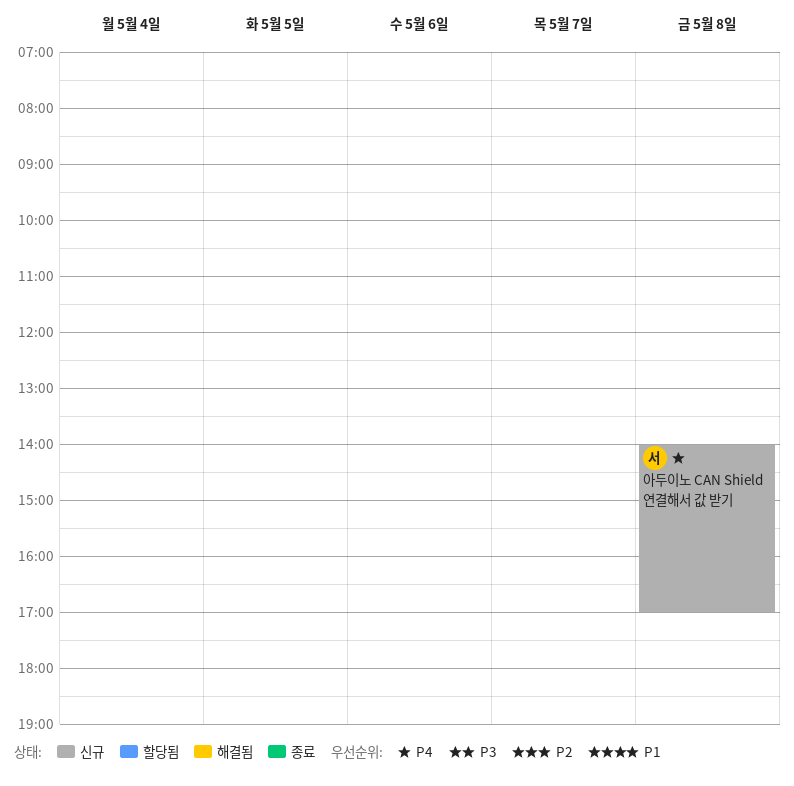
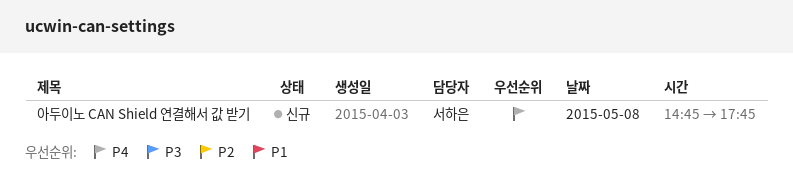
아두이노 CAN Shield 연결해서 값 받기, begins: 14:00 -> 14:45
아두이노 CAN Shield 연결해서 값 받기, ends: 17:00 -> 17:45

